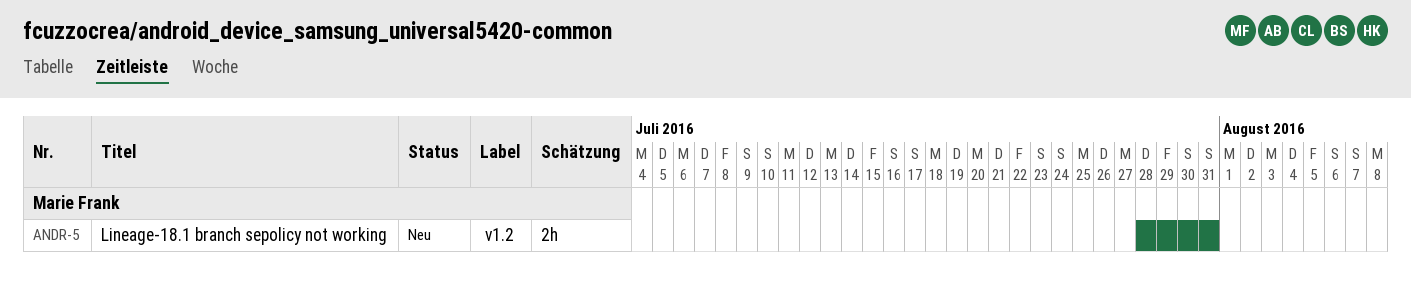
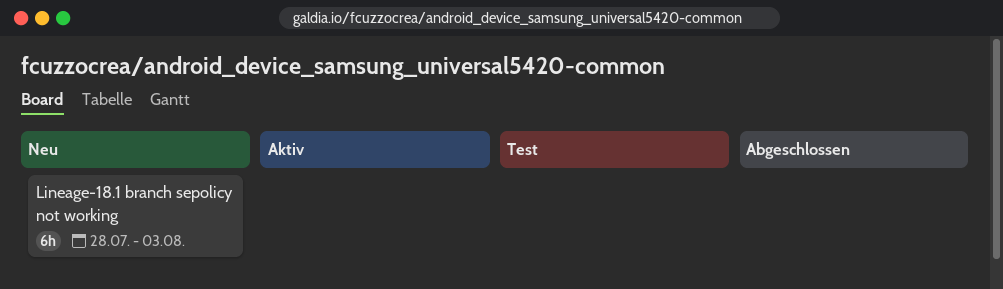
Lineage-18.1 branch sepolicy not working, estimate: 2h -> 6h
Lineage-18.1 branch sepolicy not working, due: Jul 31 -> Aug 3

